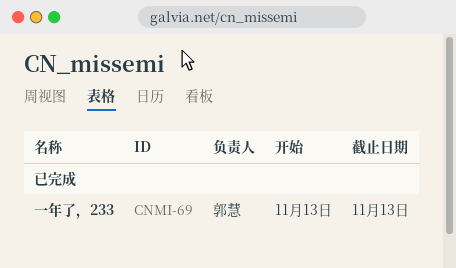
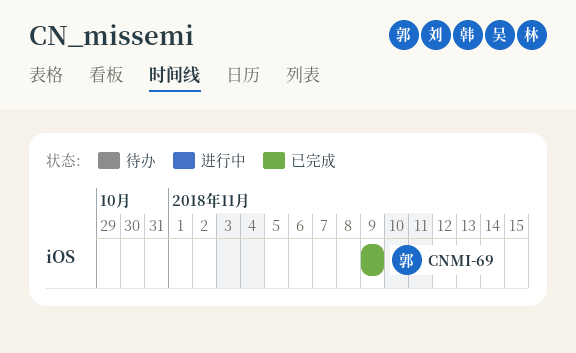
CNMI-69, start: Nov 13 -> Nov 9
CNMI-69, due: Nov 13 -> Nov 9

